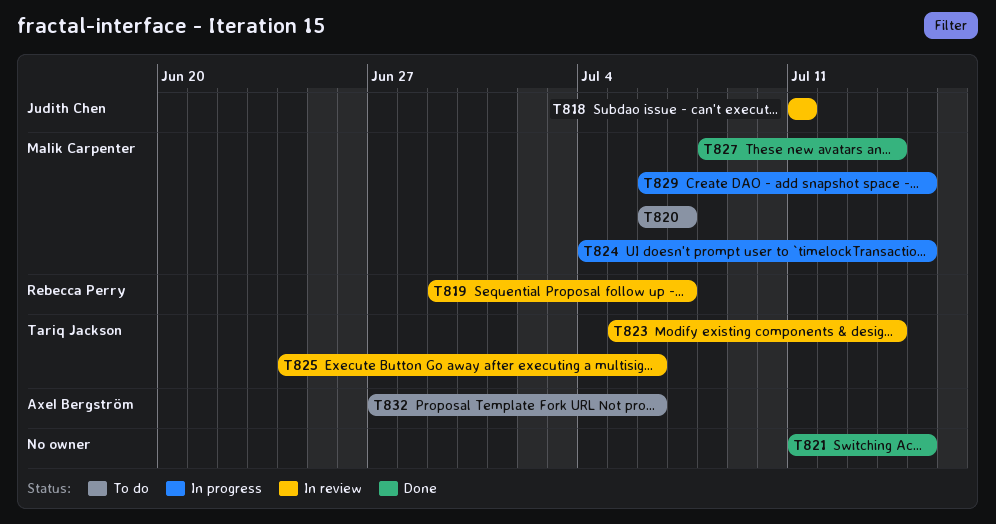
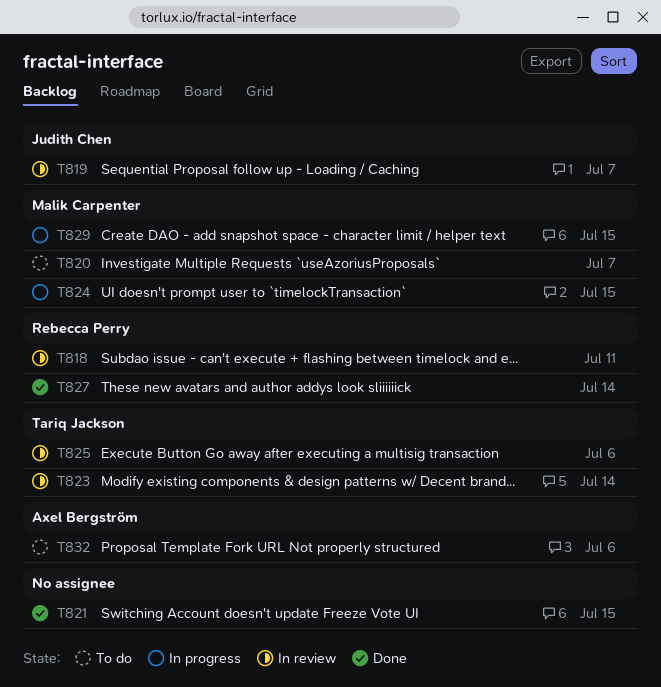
T818, owner: Judith Chen -> Rebecca Perry
T819, owner: Rebecca Perry -> Judith Chen
T827, owner: Malik Carpenter -> Rebecca Perry

